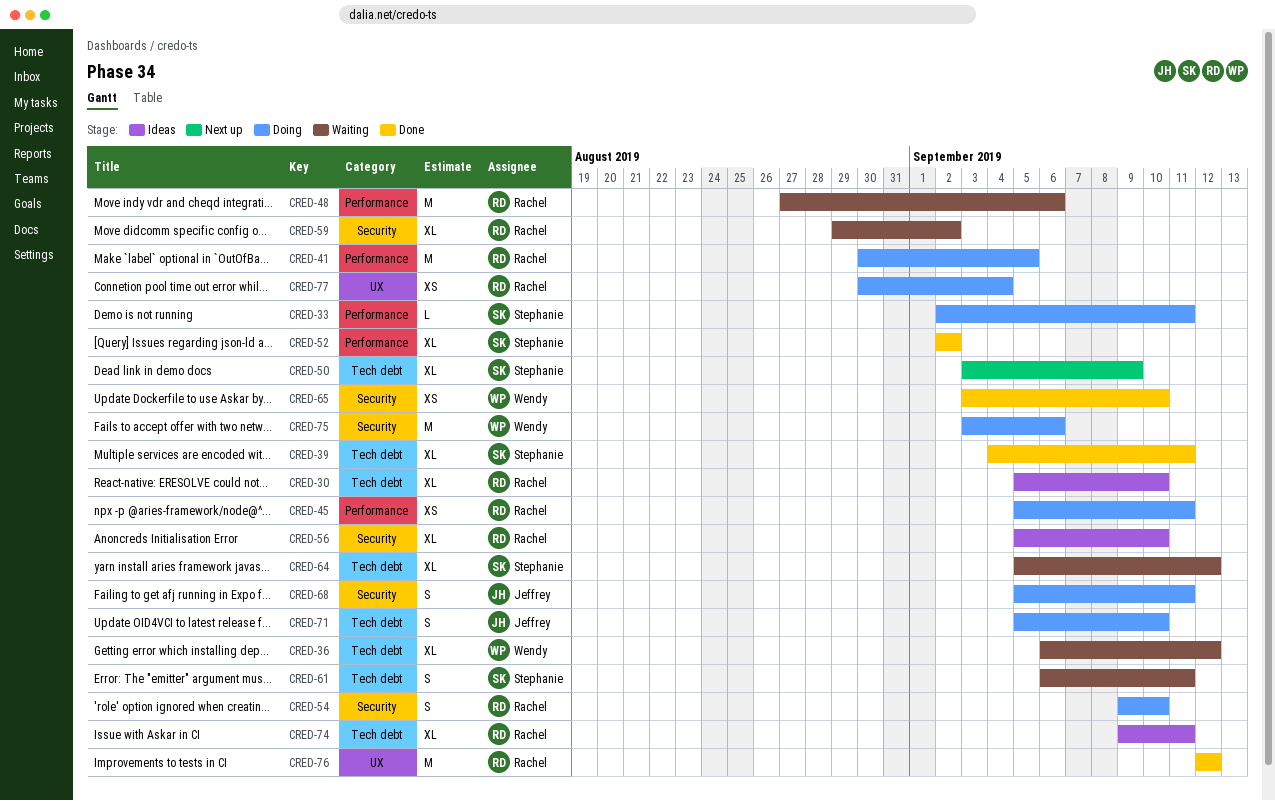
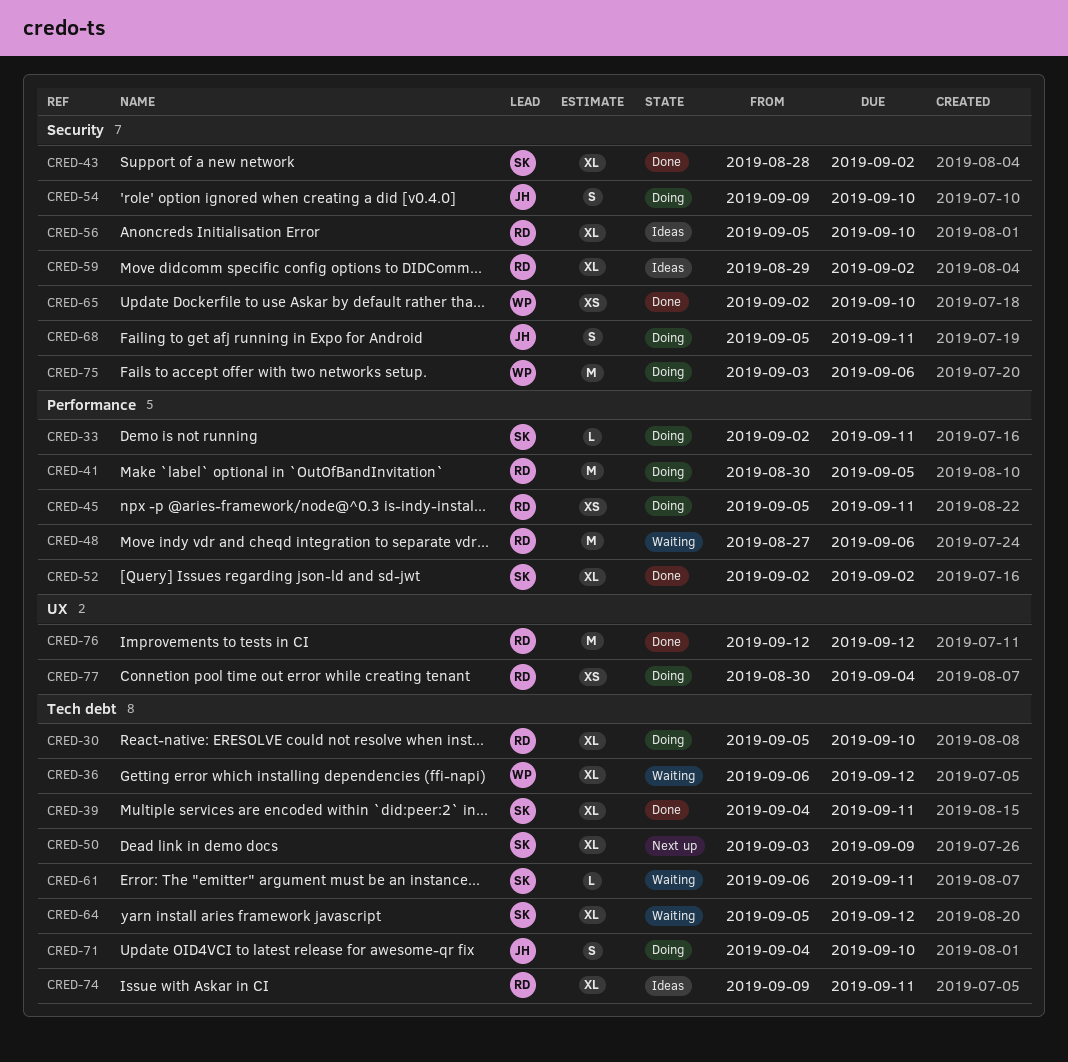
CRED-30, status: Ideas -> Doing
CRED-43: none -> present
CRED-54, owner: Rachel -> Jeffrey
CRED-59, status: Waiting -> Ideas
CRED-61, estimate: S -> L
CRED-65, start: Sep 3 -> Sep 2
CRED-71, start: Sep 5 -> Sep 4

